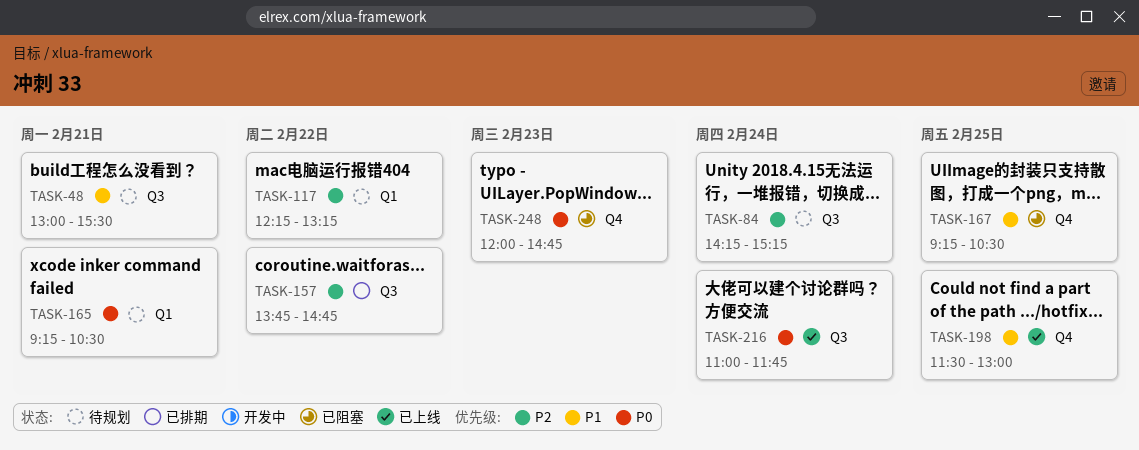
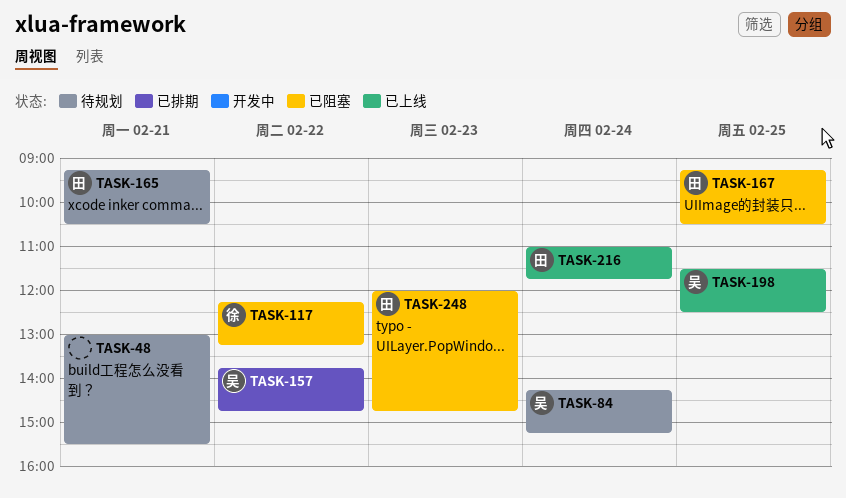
TASK-117, status: 待规划 -> 已阻塞
TASK-198, ends: 13:00 -> 12:30

